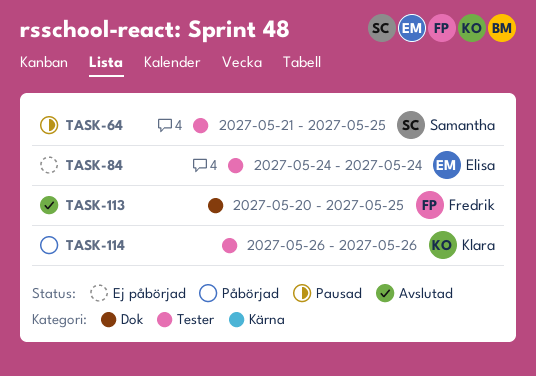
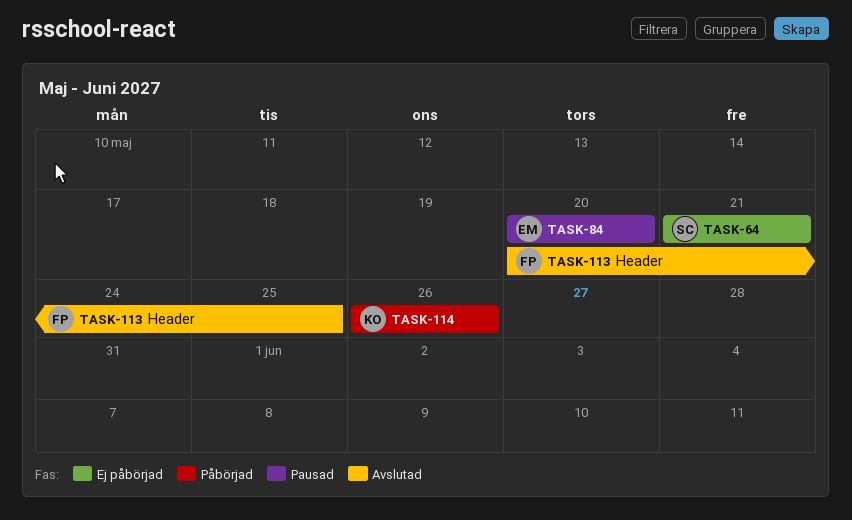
TASK-64, status: Pausad -> Ej påbörjad
TASK-64, due: May 25 -> May 21
TASK-84, status: Ej påbörjad -> Pausad
TASK-84, start: May 24 -> May 20
TASK-84, due: May 24 -> May 20

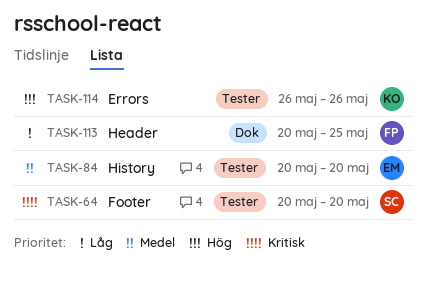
TASK-64, start: May 21 -> May 20
TASK-64, due: May 21 -> May 20

